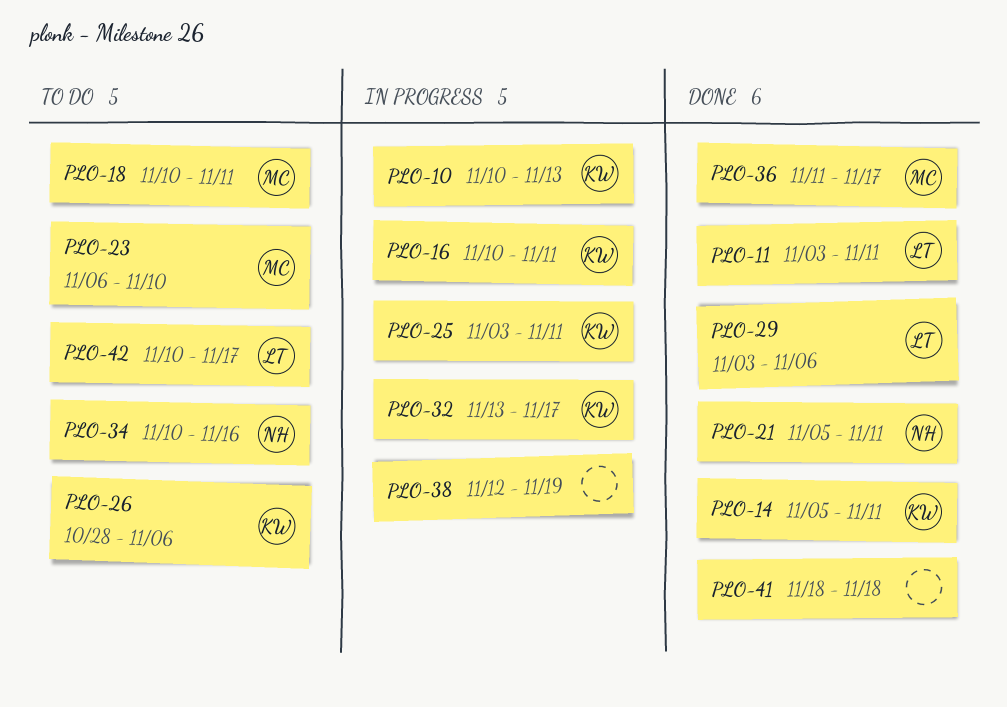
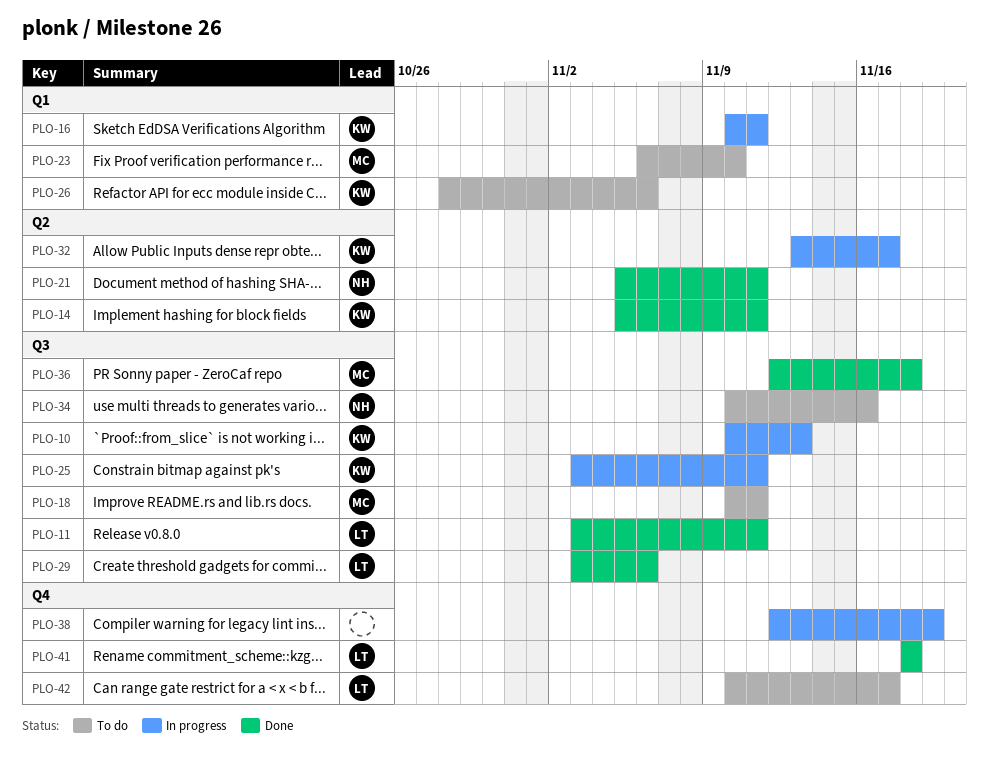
PLO-36, start: Nov 11 -> Nov 12
PLO-36, due: Nov 17 -> Nov 18
PLO-41, owner: none -> LT

